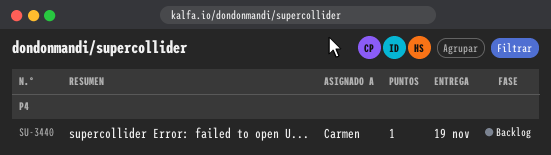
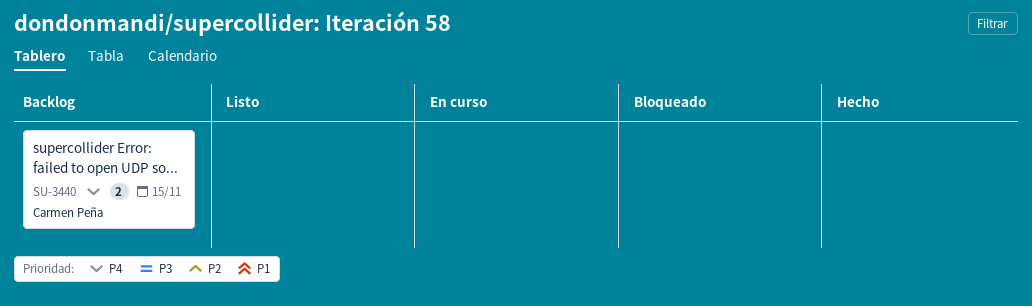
SU-3440, estimate: 1 -> 2
SU-3440, due: Nov 19 -> Nov 15

